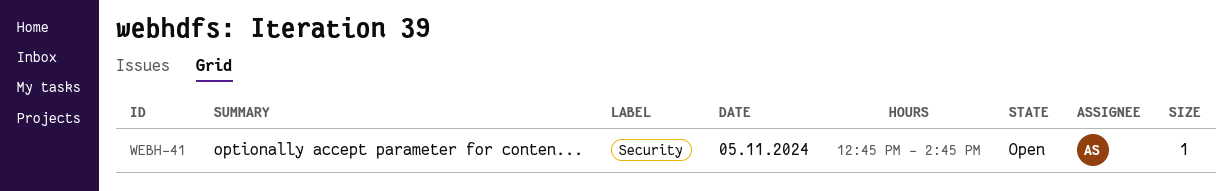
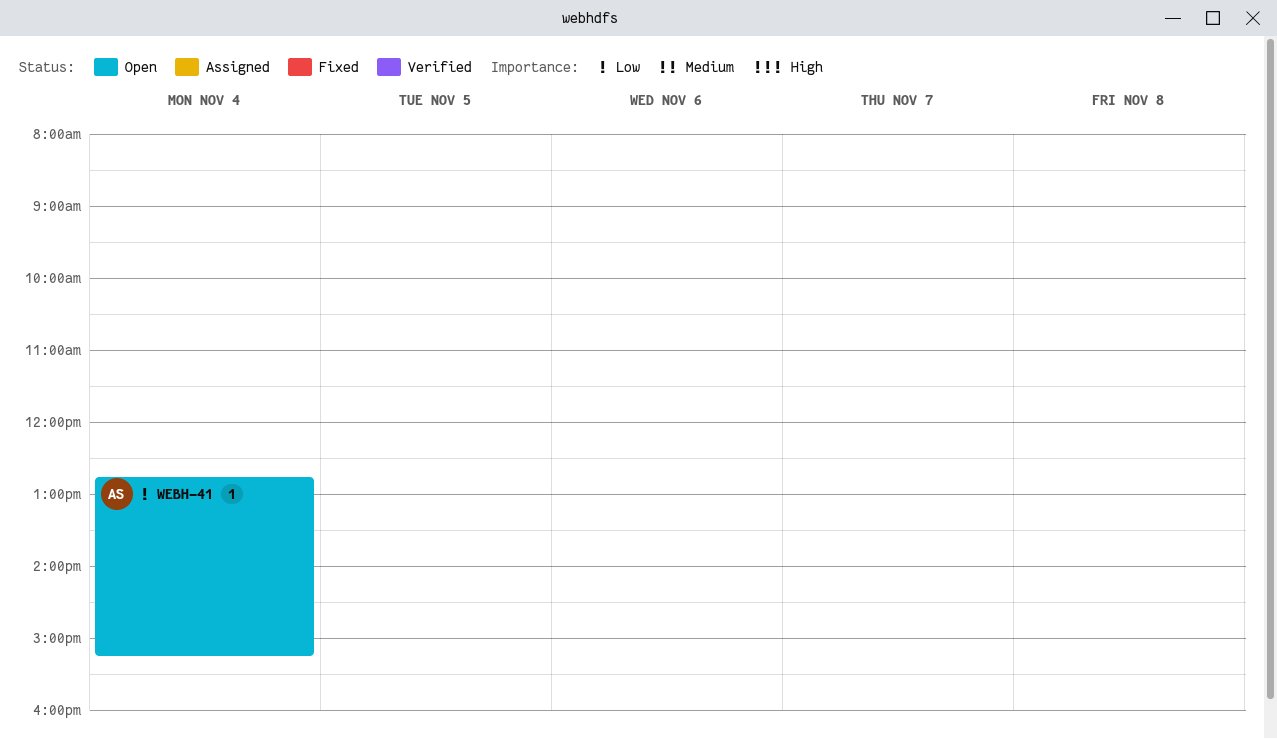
WEBH-41, day: Nov 5 -> Nov 4
WEBH-41, ends: 14:45 -> 15:15

